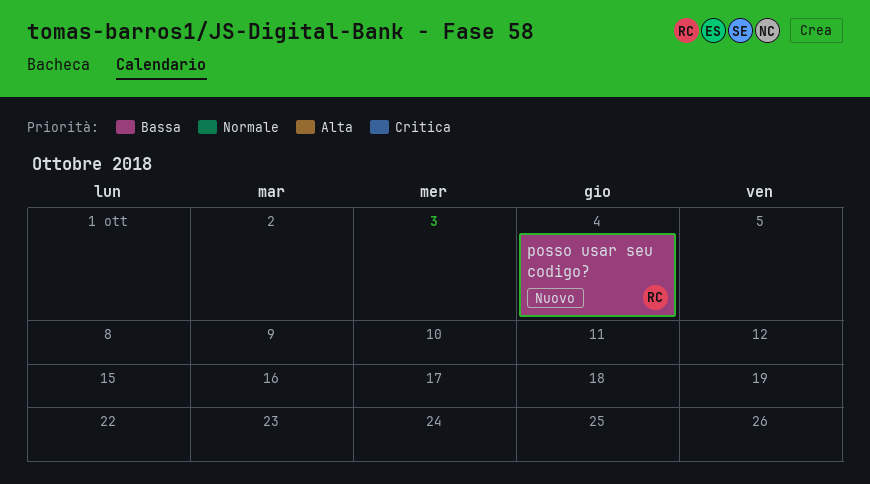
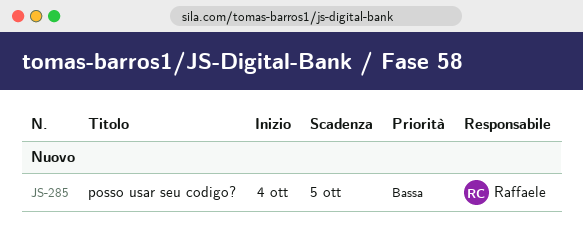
posso usar seu codigo?, due: Oct 4 -> Oct 5

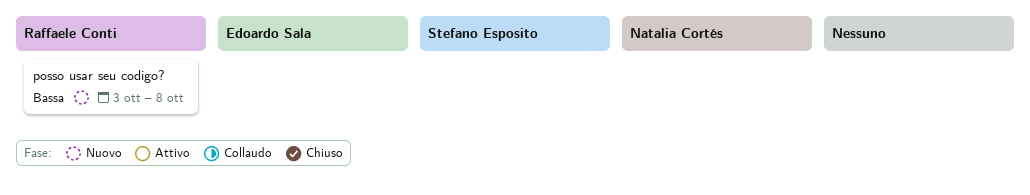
posso usar seu codigo?, start: Oct 4 -> Oct 3
posso usar seu codigo?, due: Oct 5 -> Oct 8

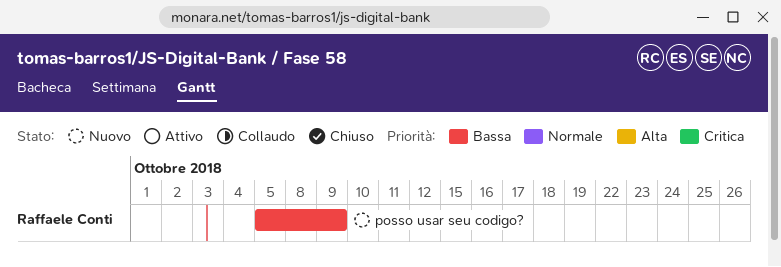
posso usar seu codigo?, start: Oct 3 -> Oct 5
posso usar seu codigo?, due: Oct 8 -> Oct 9

